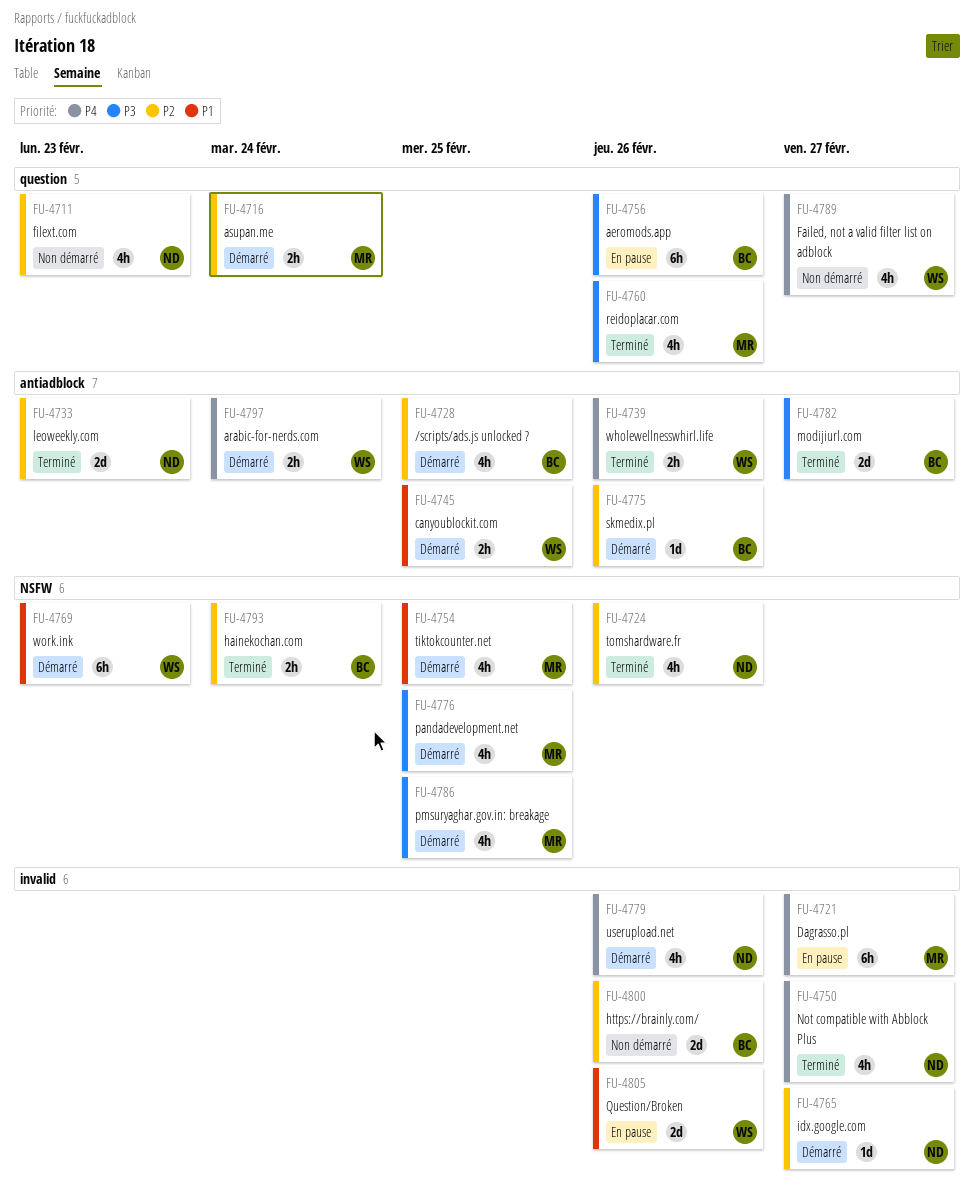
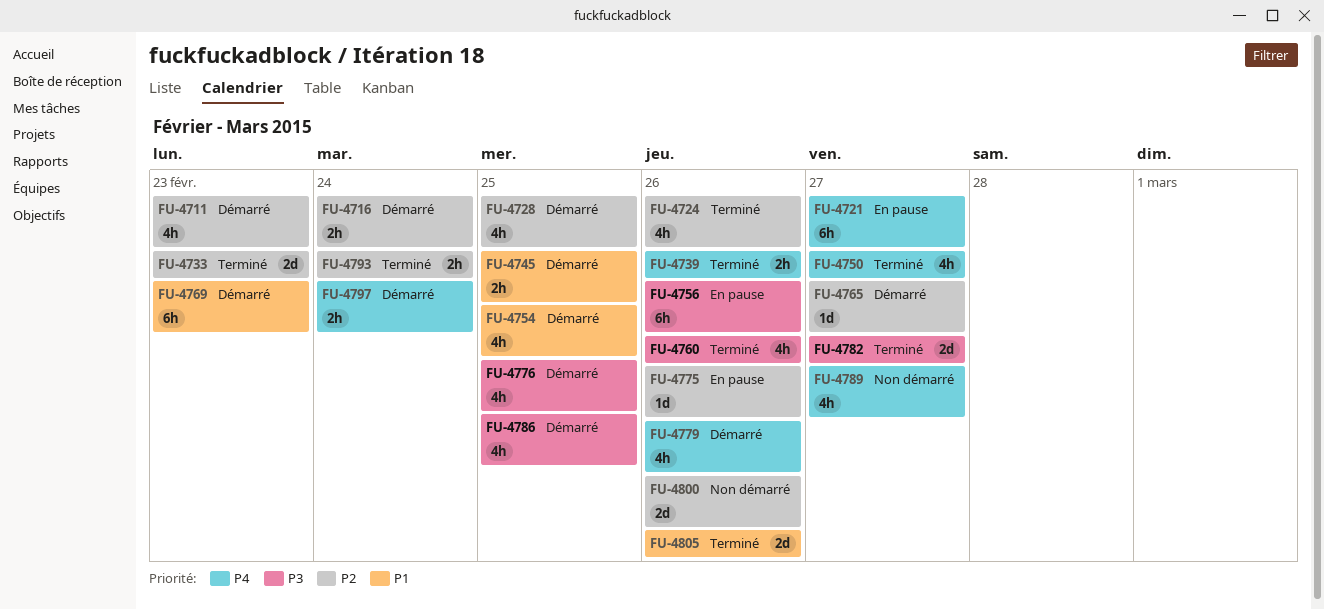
FU-4711, status: Non démarré -> Démarré
FU-4775, status: Démarré -> En pause
FU-4805, status: En pause -> Terminé

